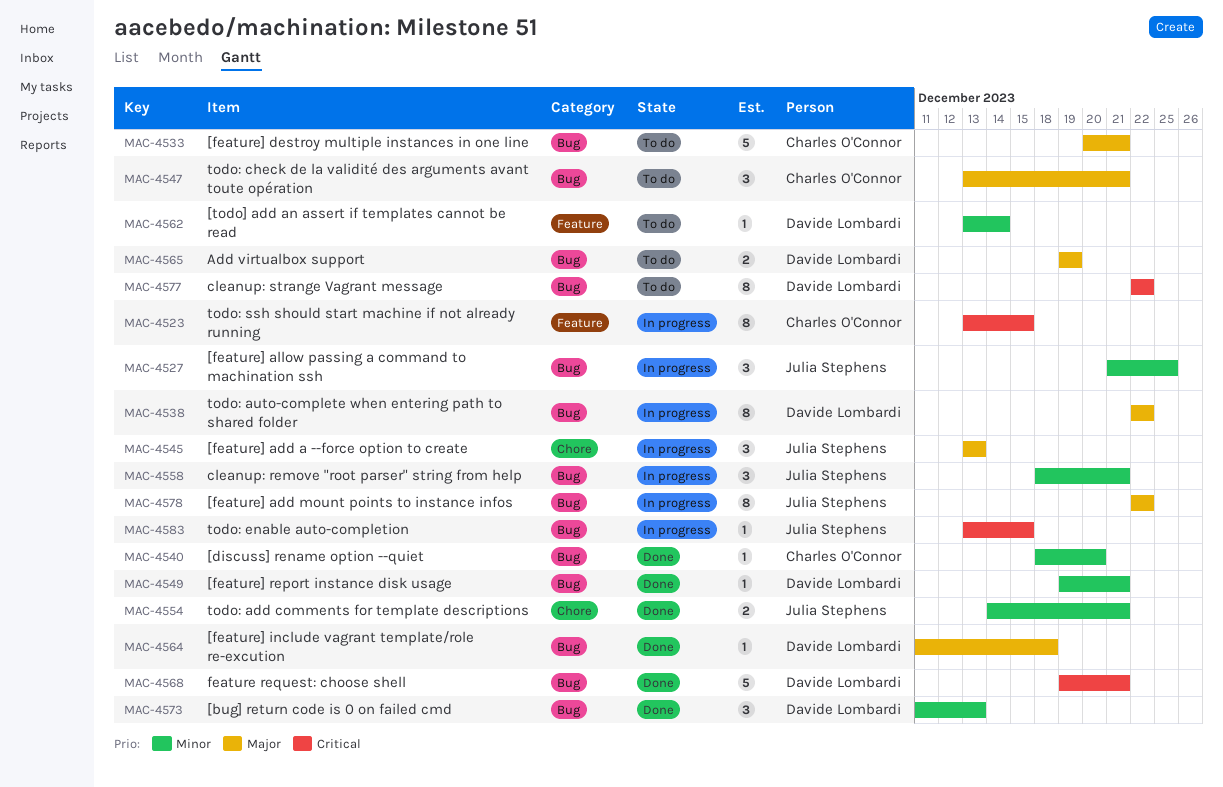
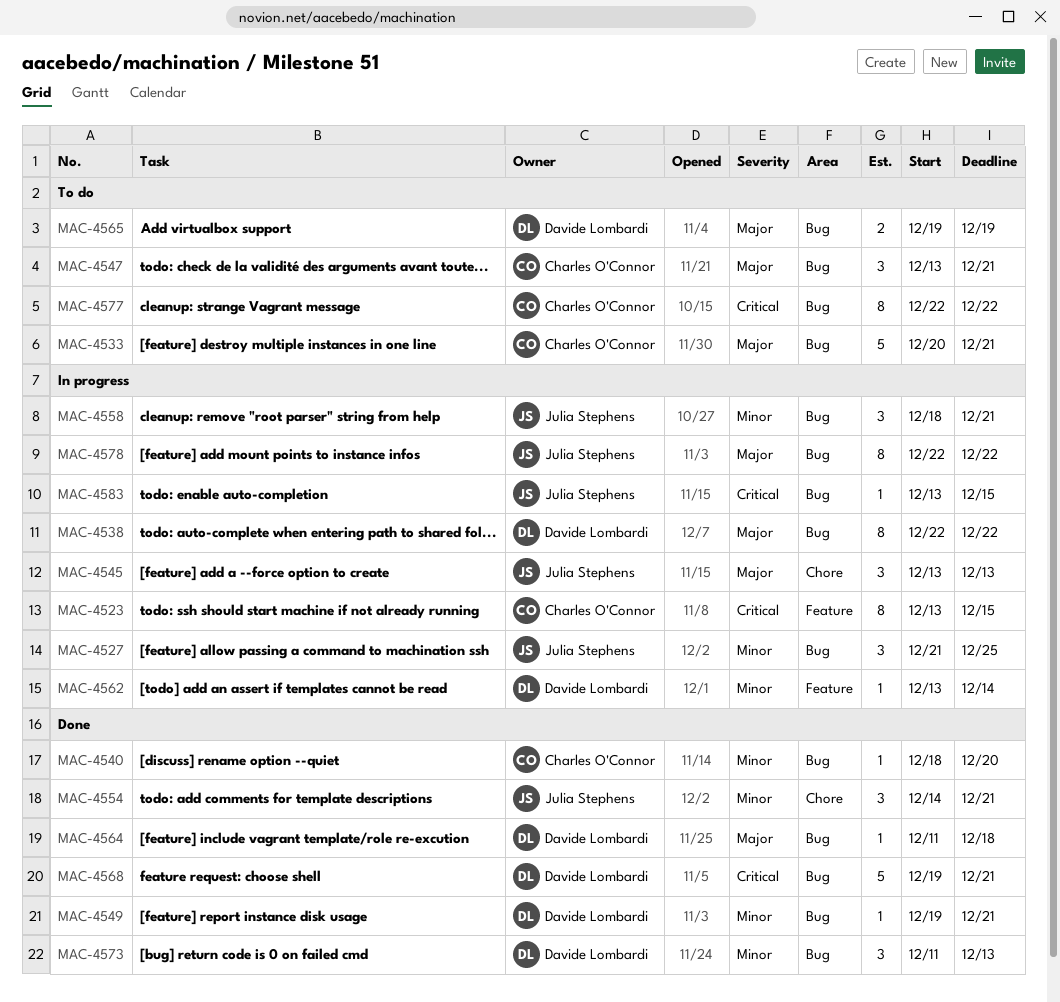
MAC-4554, estimate: 2 -> 3
MAC-4562, status: To do -> In progress
MAC-4577, owner: Davide Lombardi -> Charles O'Connor

